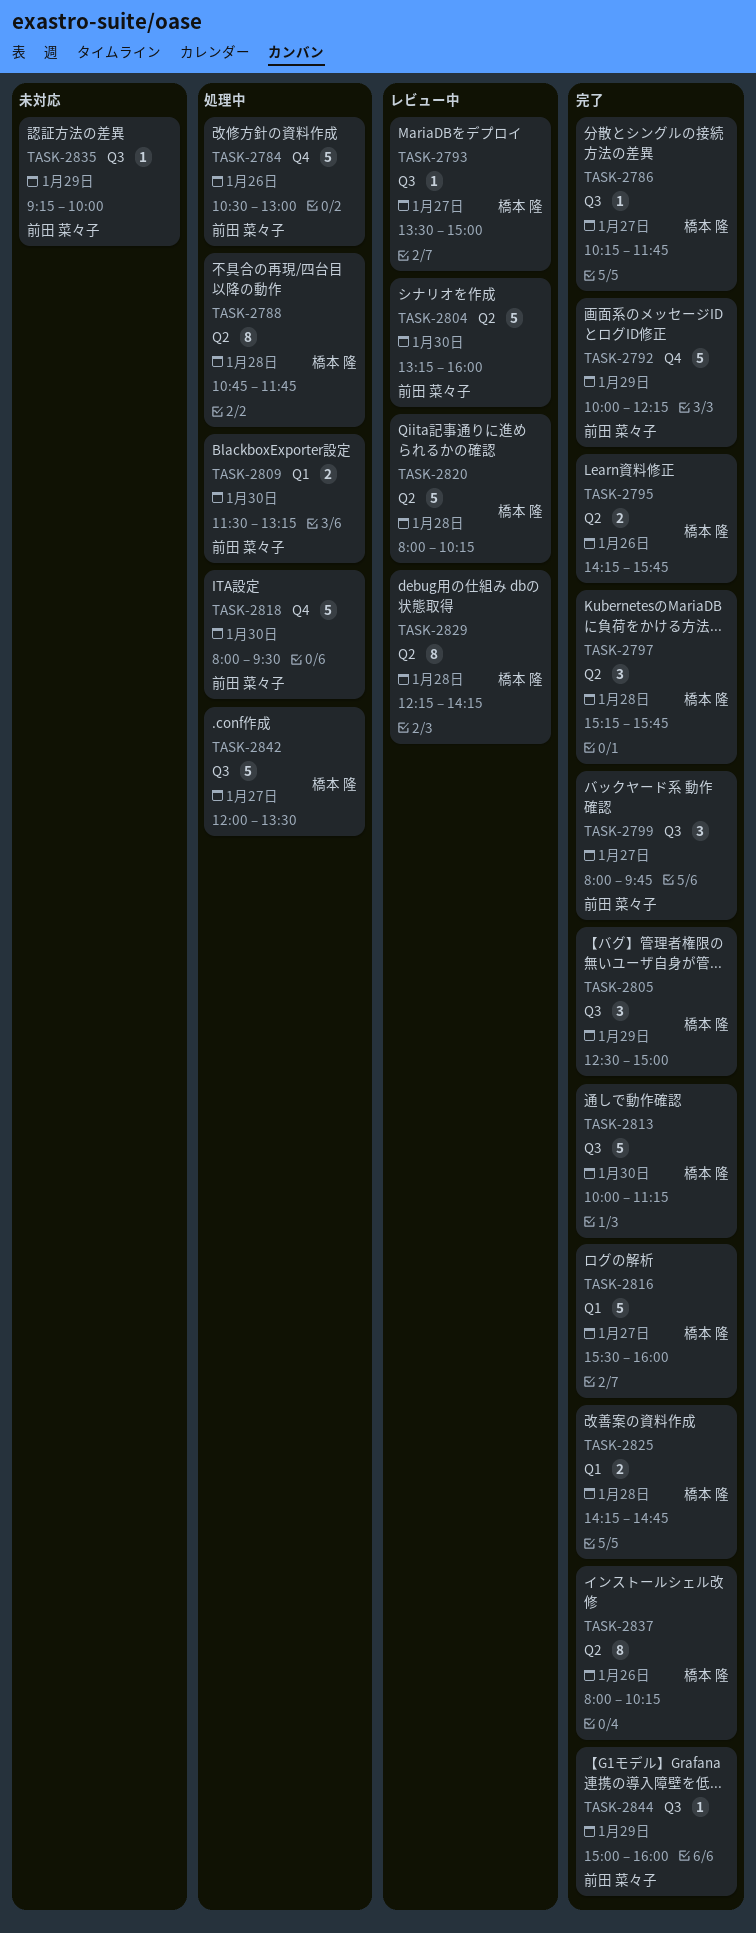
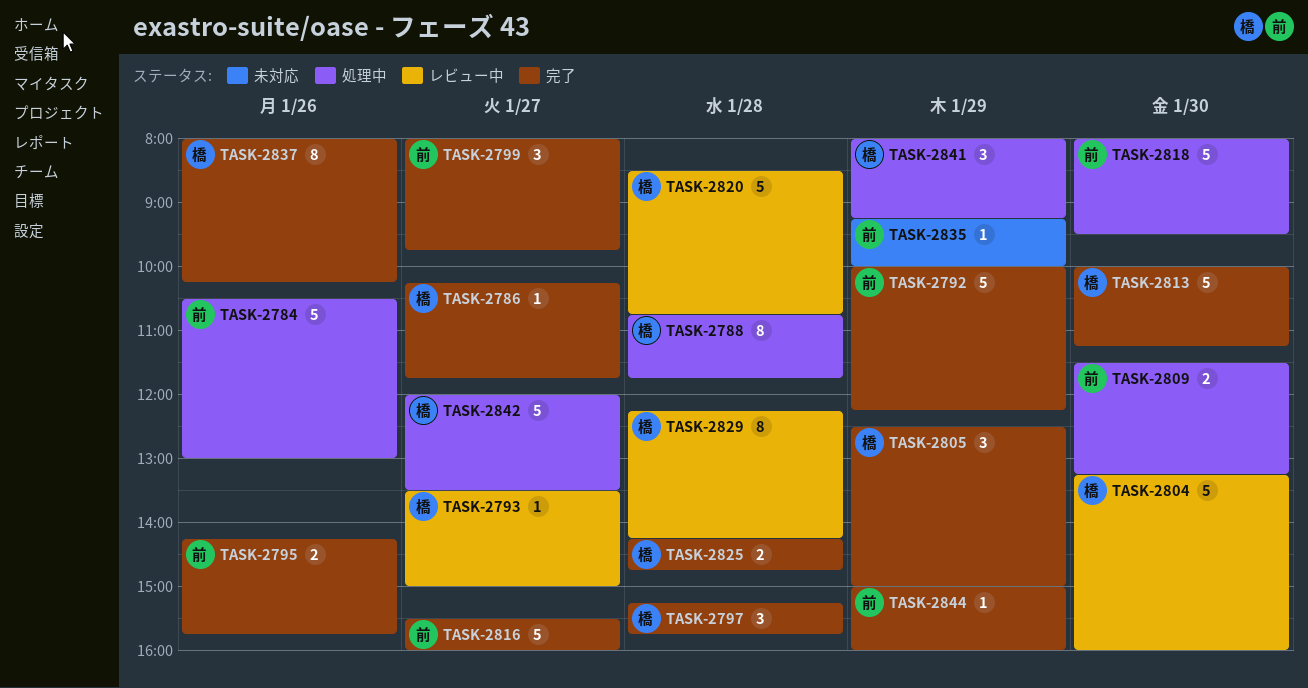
TASK-2795, owner: 橋本 隆 -> 前田 菜々子
TASK-2804, owner: 前田 菜々子 -> 橋本 隆
TASK-2816, owner: 橋本 隆 -> 前田 菜々子
TASK-2820, begins: 08:00 -> 08:30
TASK-2820, ends: 10:15 -> 10:45
TASK-2841: none -> present

